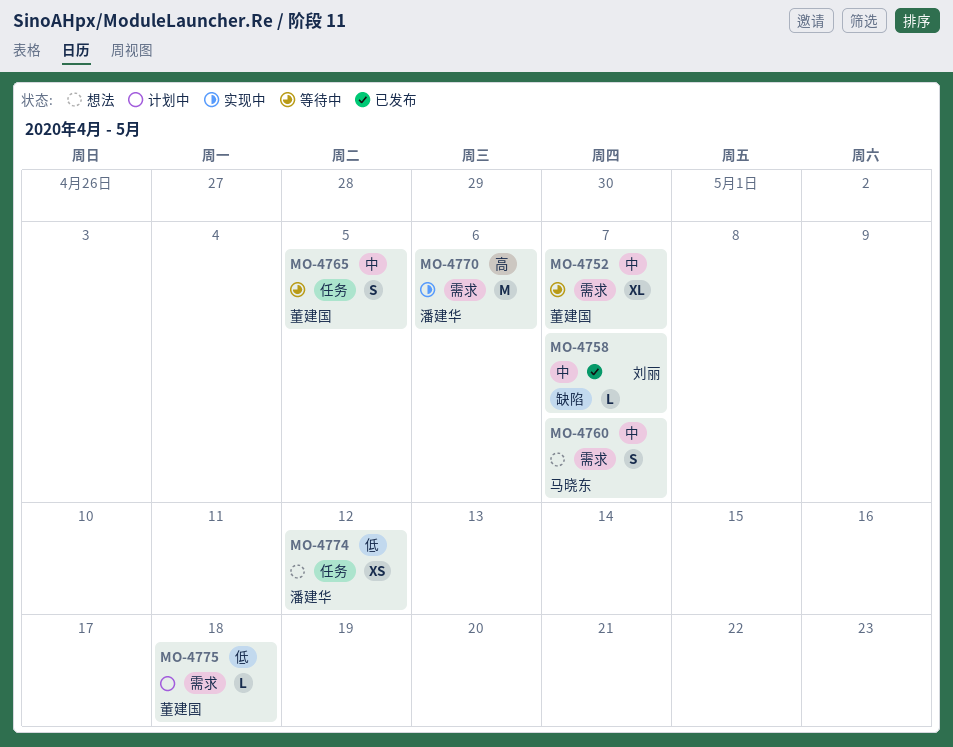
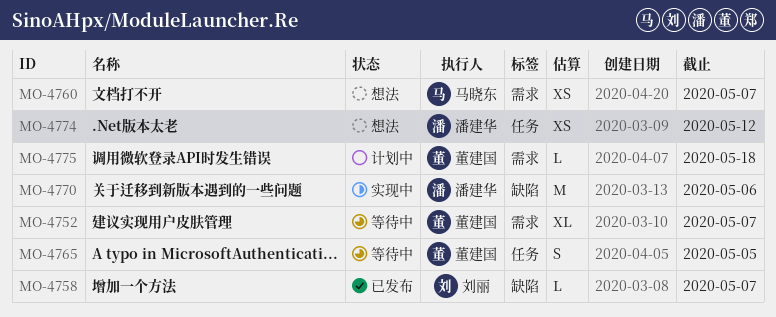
MO-4760, estimate: S -> XS
MO-4770, label: 需求 -> 缺陷

